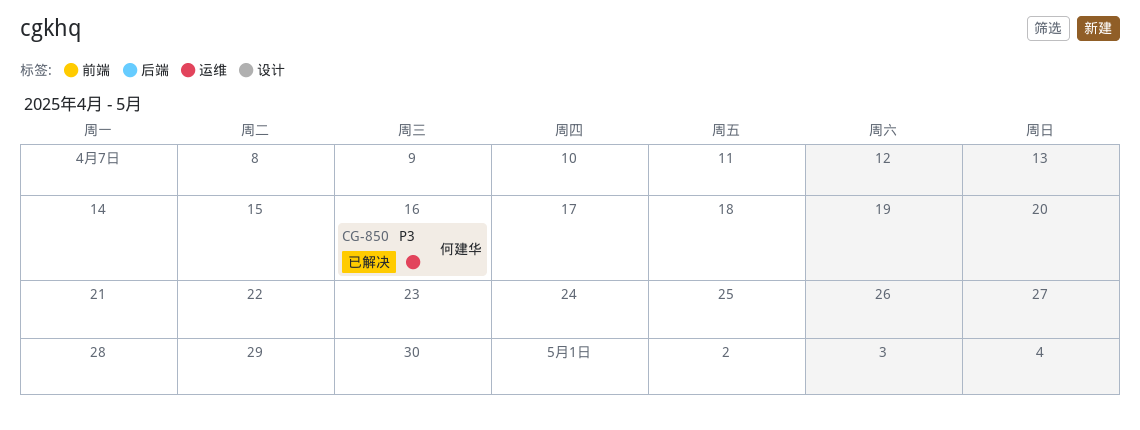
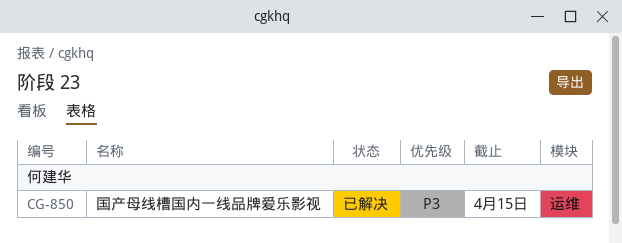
CG-850, due: Apr 16 -> Apr 15

